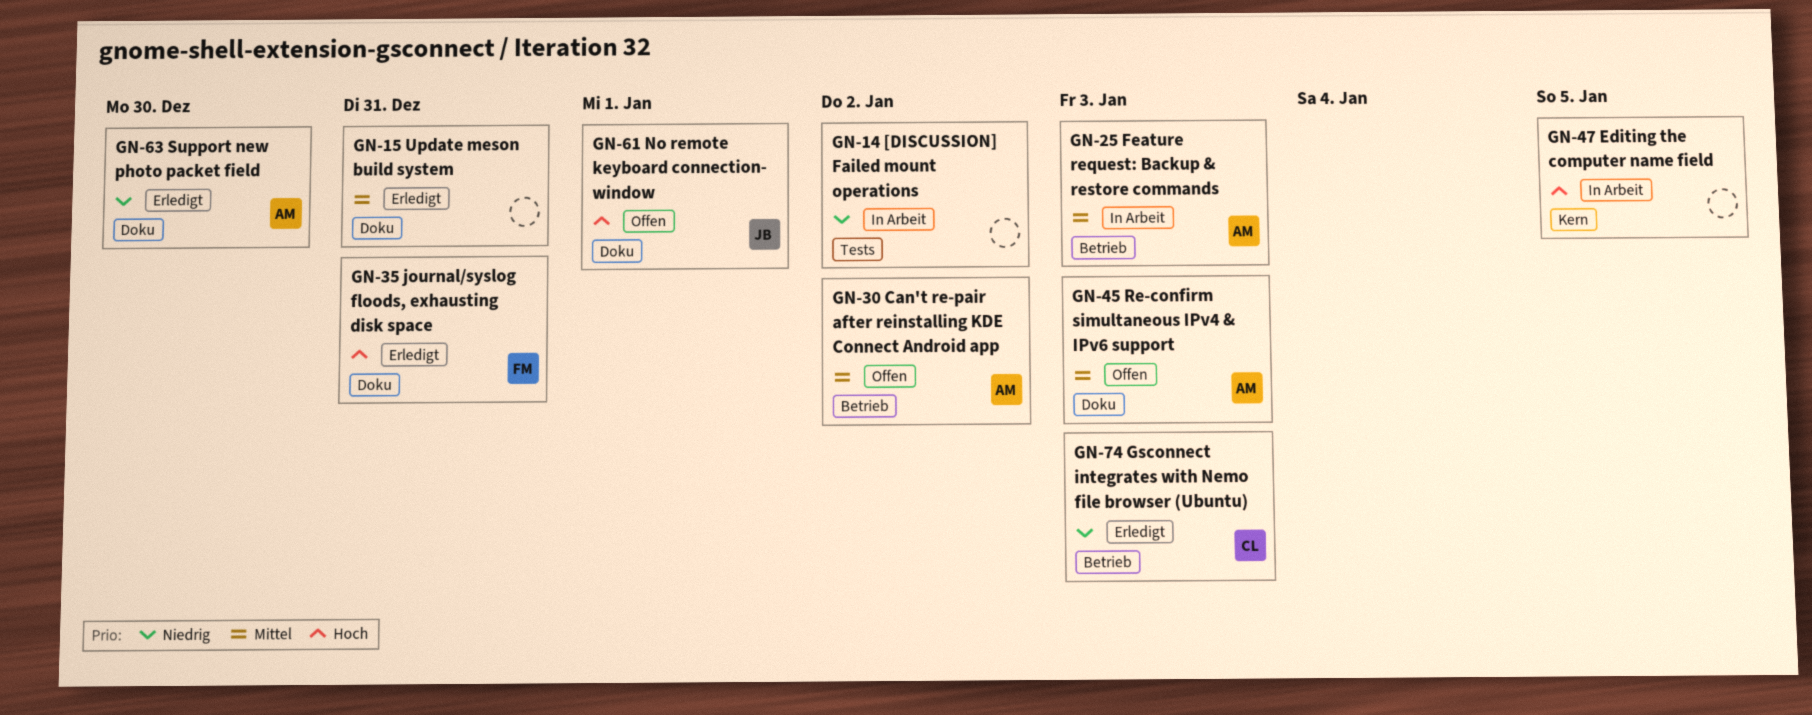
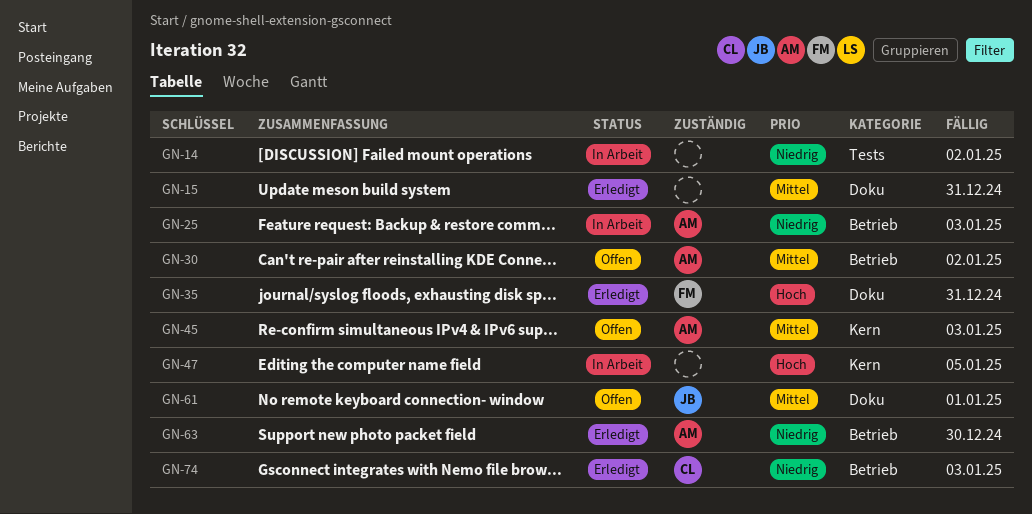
GN-25, priority: Mittel -> Niedrig
GN-45, label: Doku -> Kern
GN-61, priority: Hoch -> Mittel
GN-63, label: Doku -> Betrieb

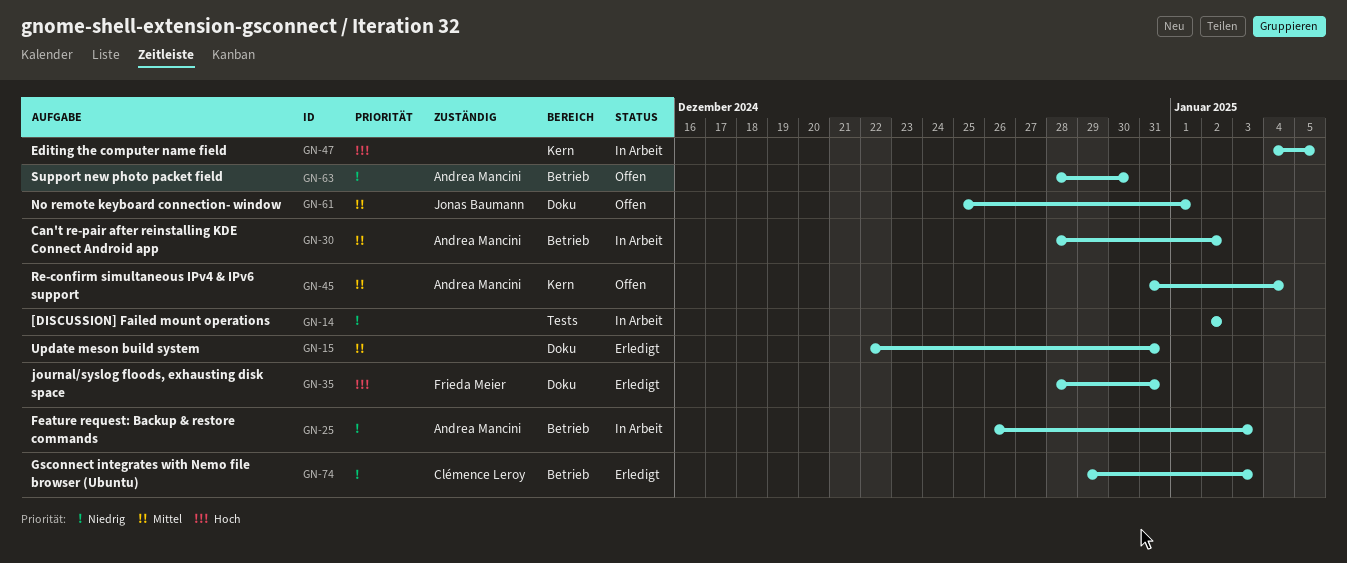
GN-30, status: Offen -> In Arbeit
GN-45, due: Jan 3 -> Jan 4
GN-63, status: Erledigt -> Offen

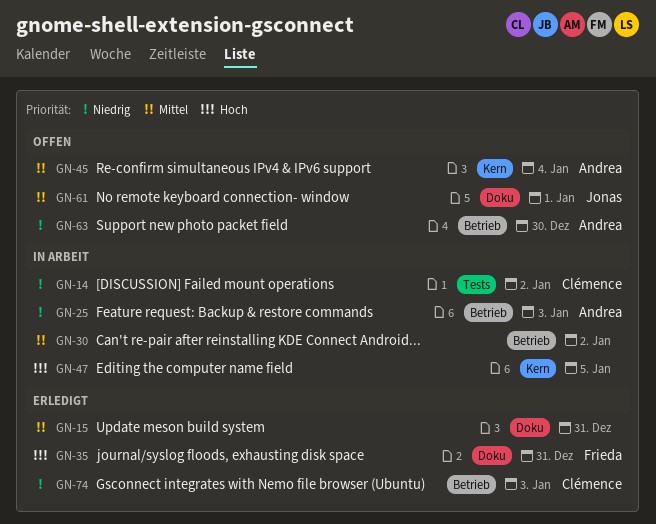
GN-14, owner: none -> Clémence Leroy
GN-30, owner: Andrea Mancini -> none

